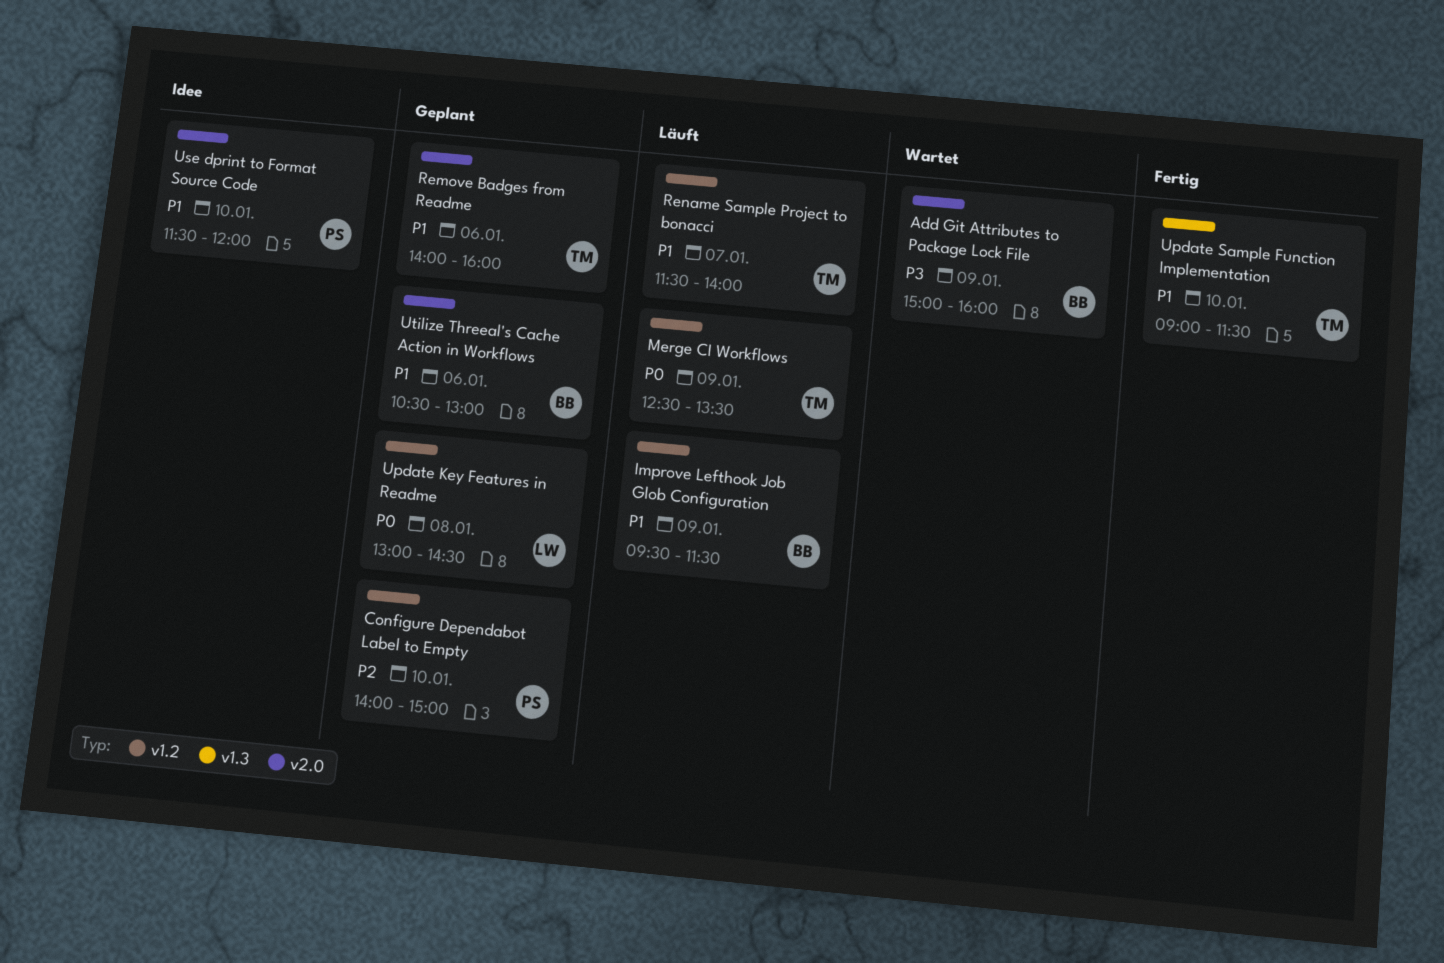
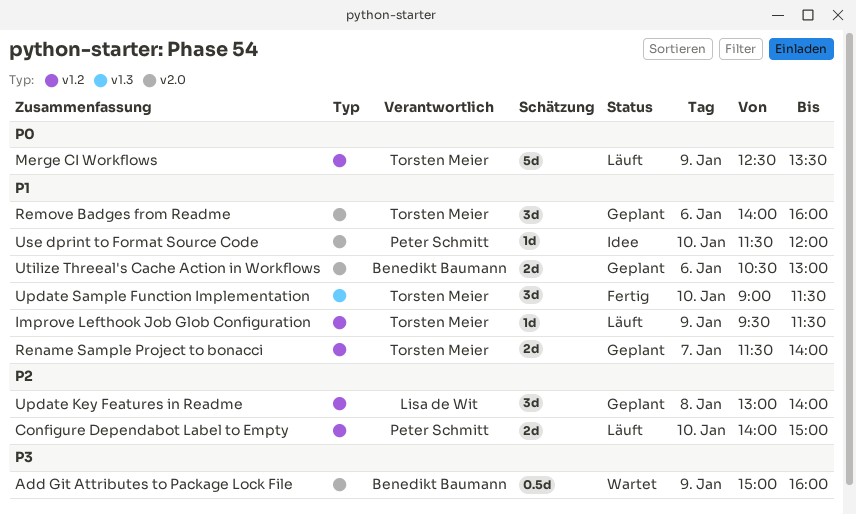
Configure Dependabot Label to Empty, status: Geplant -> Läuft
Improve Lefthook Job Glob Configuration, owner: Benedikt Baumann -> Torsten Meier
Rename Sample Project to bonacci, status: Läuft -> Geplant
Update Key Features in Readme, priority: P0 -> P2
Update Key Features in Readme, ends: 14:30 -> 14:00

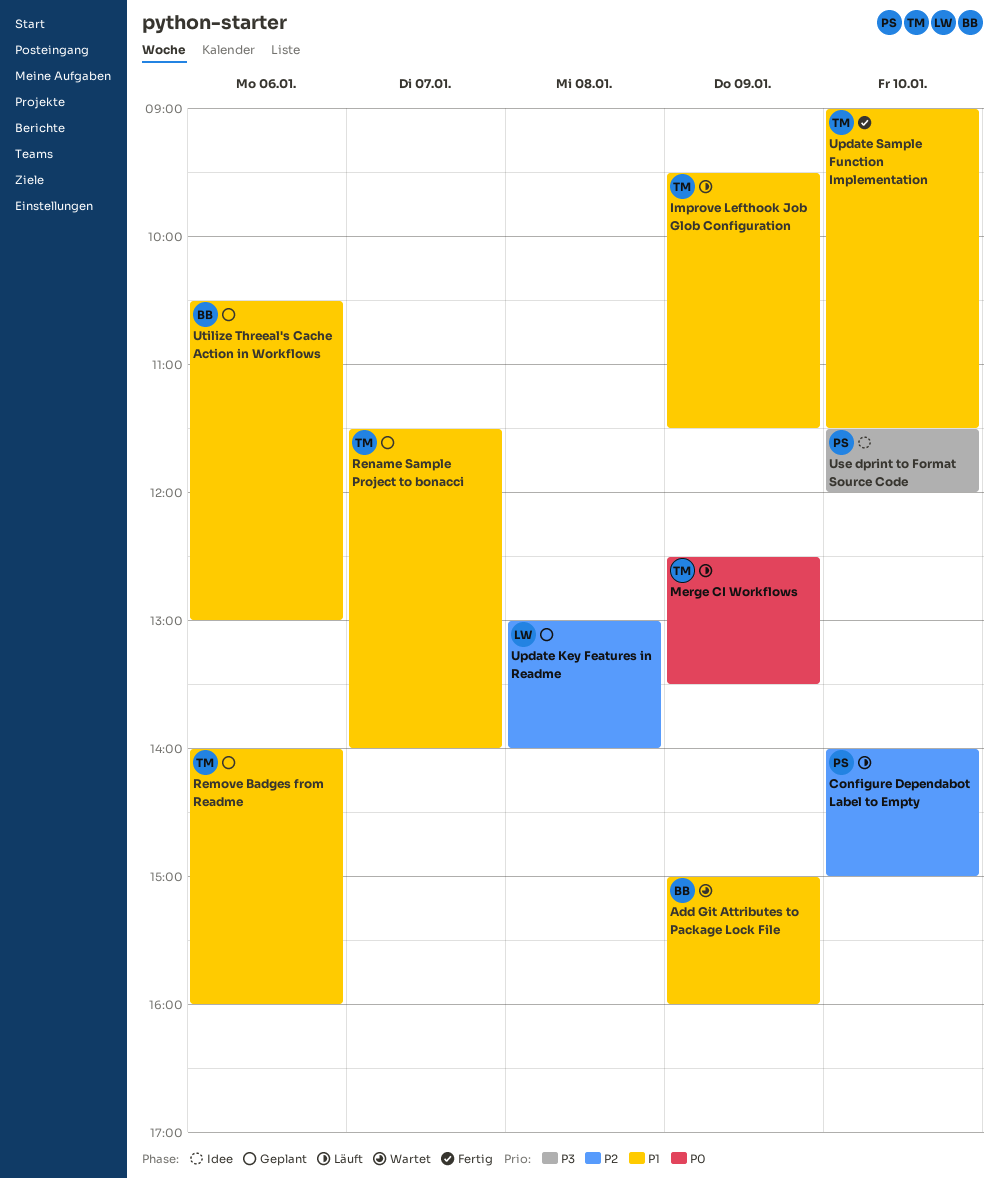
Add Git Attributes to Package Lock File, priority: P3 -> P1
Use dprint to Format Source Code, priority: P1 -> P3

